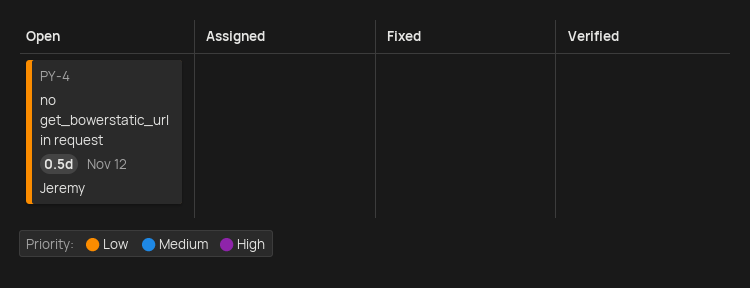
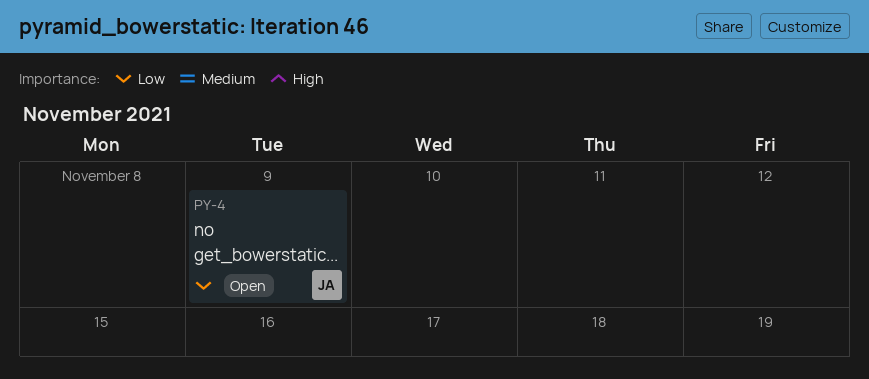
PY-4, due: Nov 12 -> Nov 9

